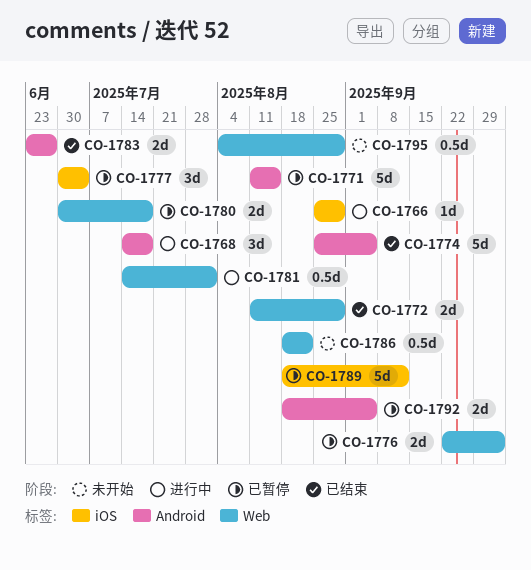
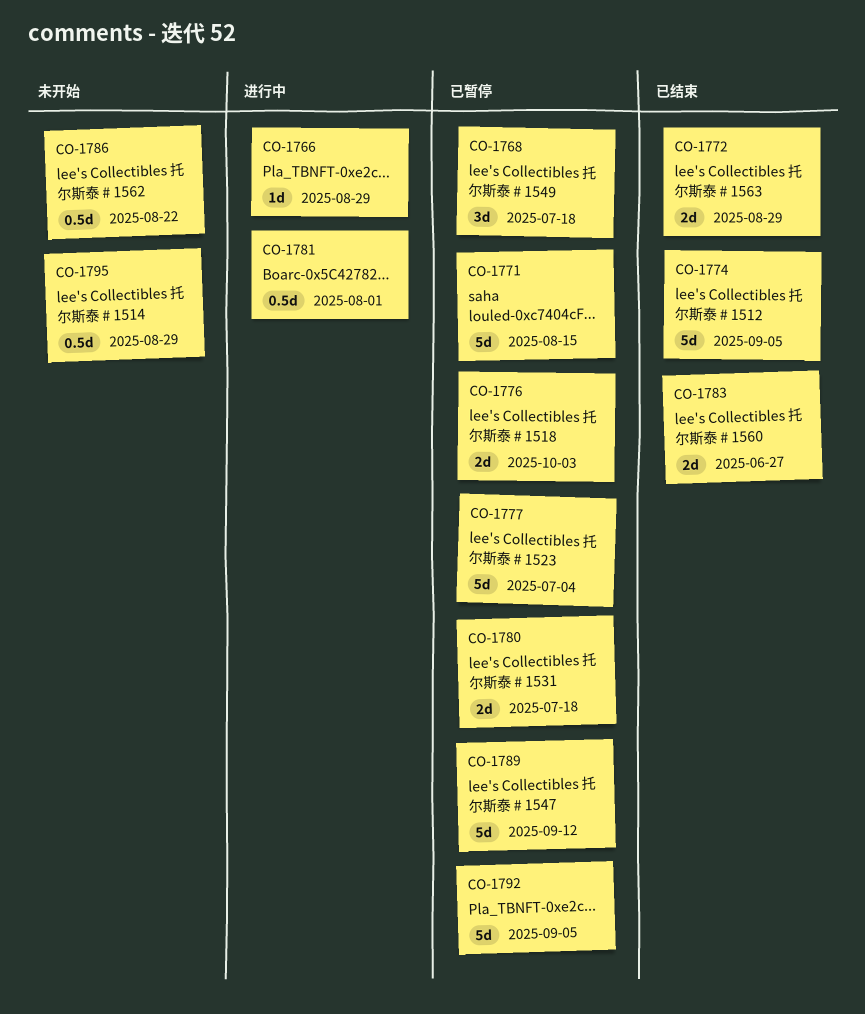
CO-1768, status: 进行中 -> 已暂停
CO-1777, estimate: 3d -> 5d
CO-1792, estimate: 2d -> 5d

